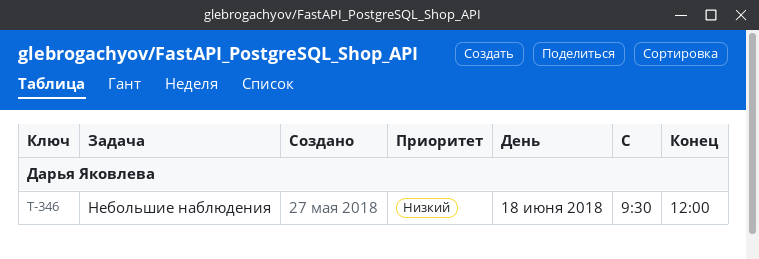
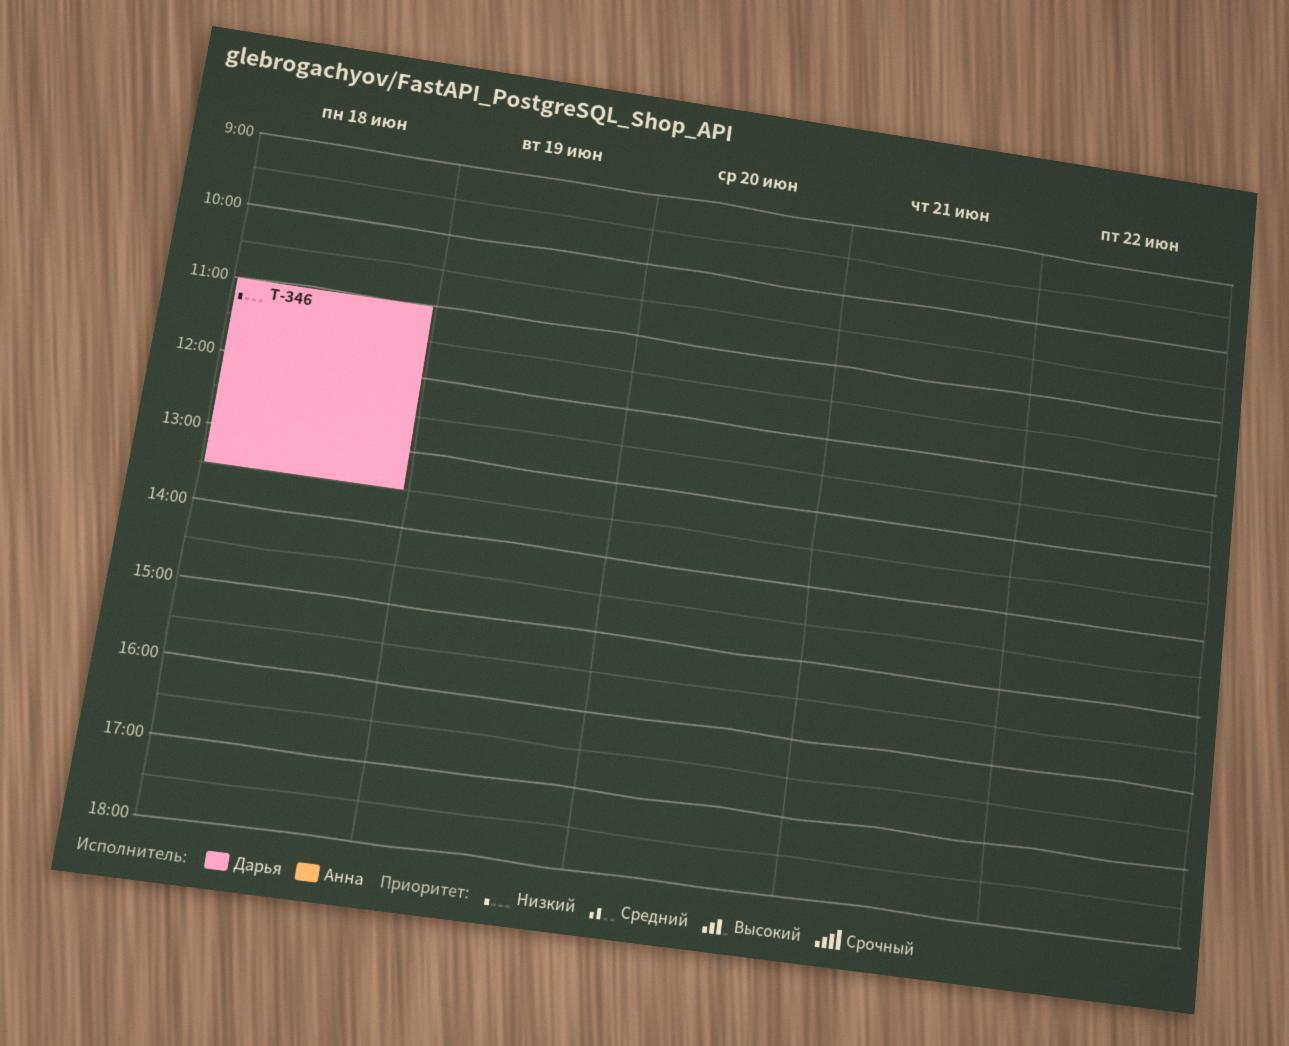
T-346, begins: 09:30 -> 11:00
T-346, ends: 12:00 -> 13:30

